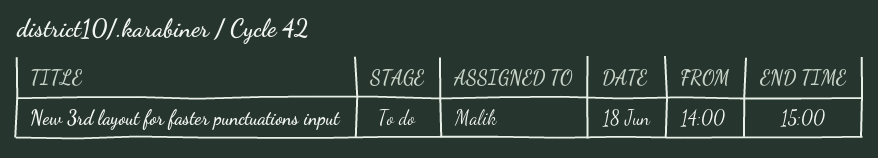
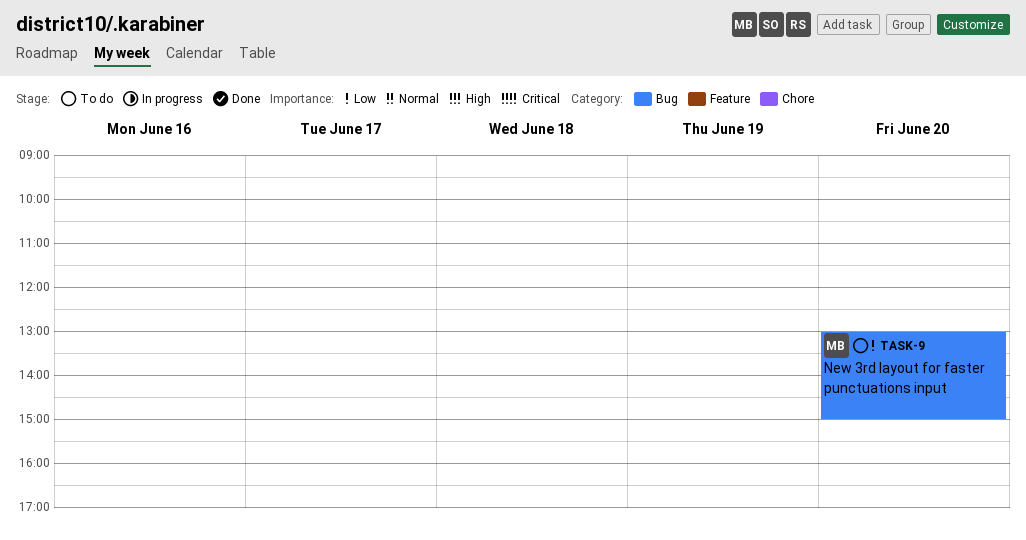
New 3rd layout for faster punctuations input, day: Jun 18 -> Jun 20
New 3rd layout for faster punctuations input, begins: 14:00 -> 13:00

